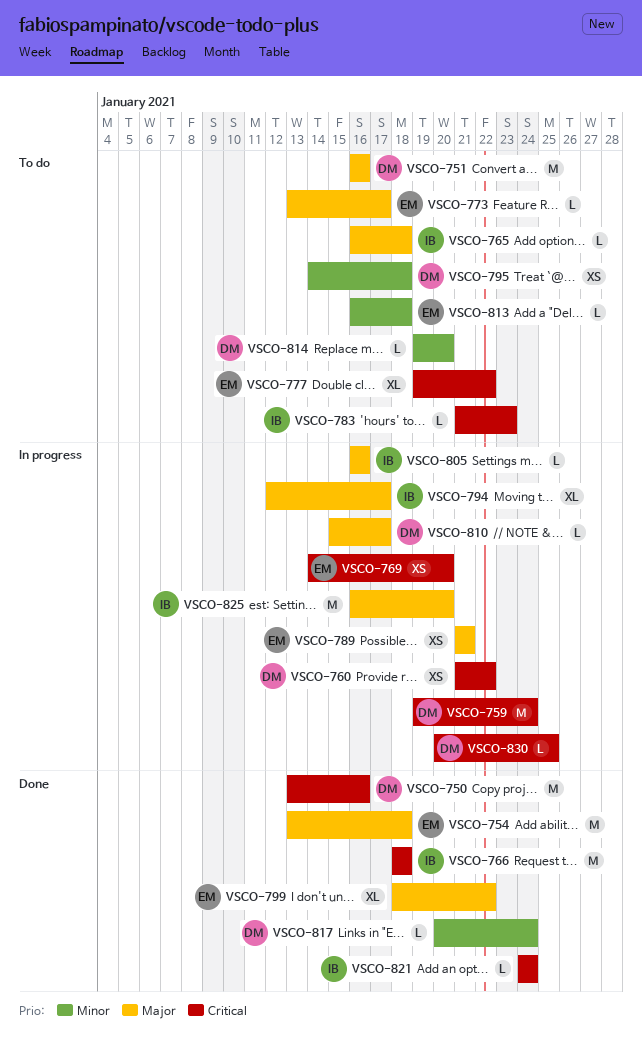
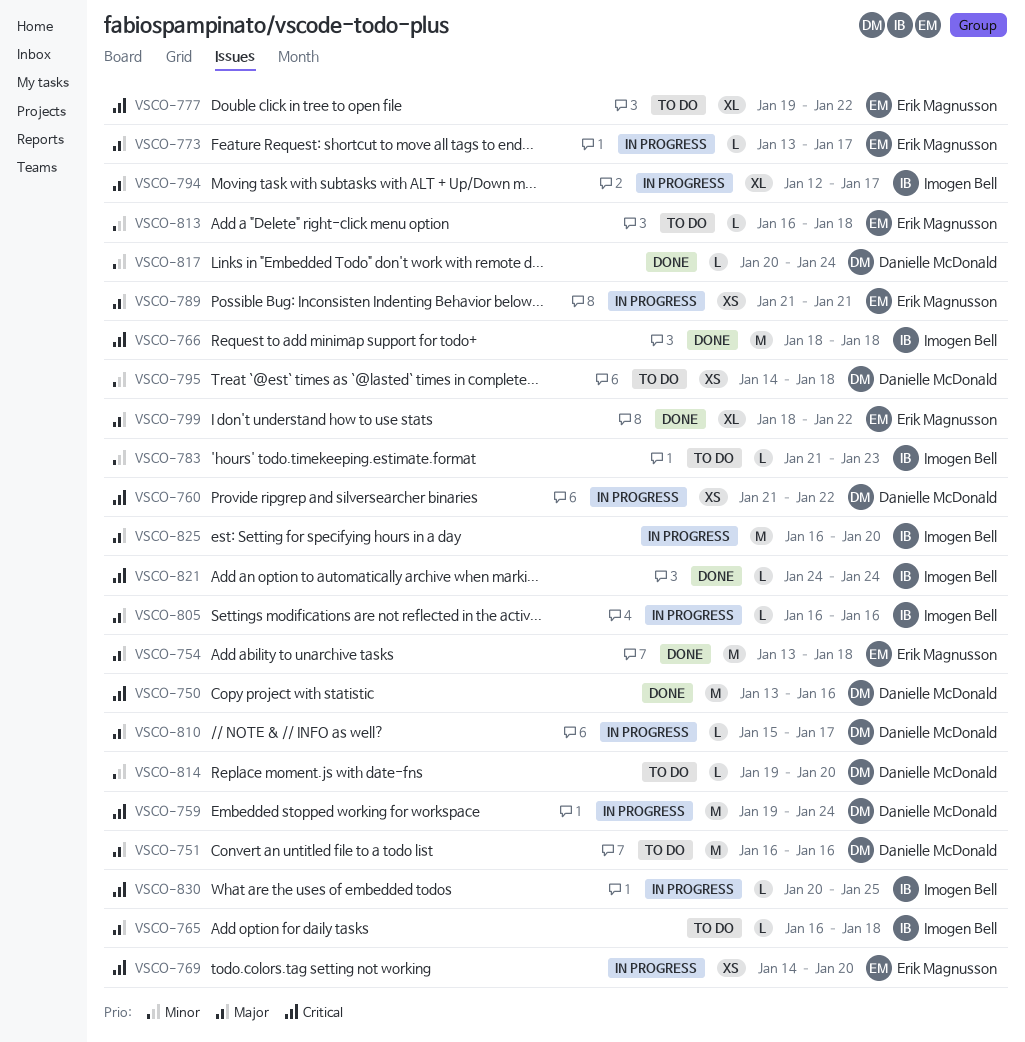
VSCO-773, status: To do -> In progress
VSCO-783, priority: Critical -> Minor
VSCO-830, owner: Danielle McDonald -> Imogen Bell

